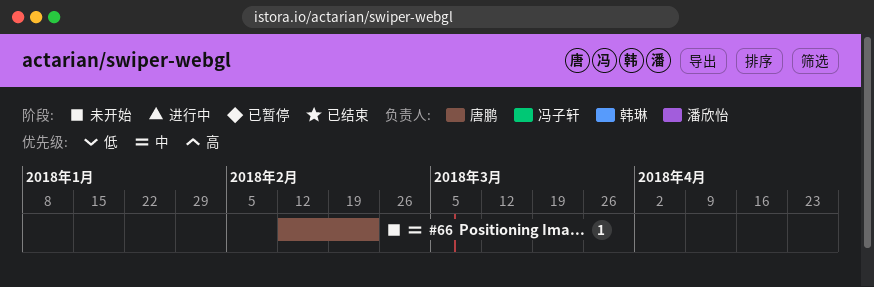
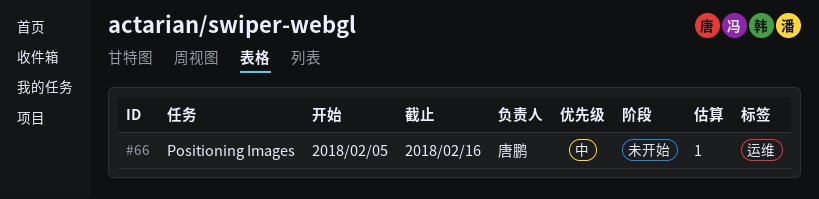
#66, start: Feb 12 -> Feb 5
#66, due: Feb 23 -> Feb 16

